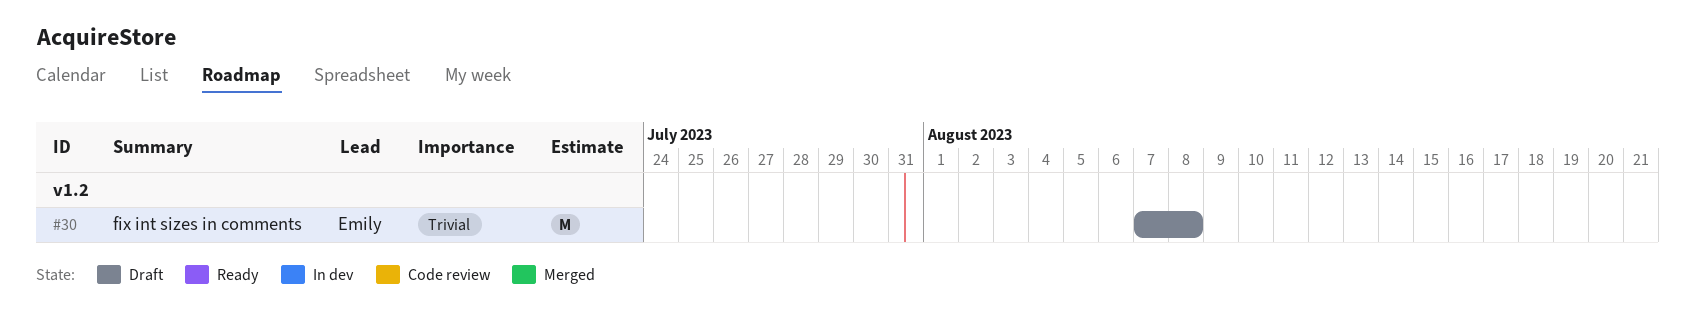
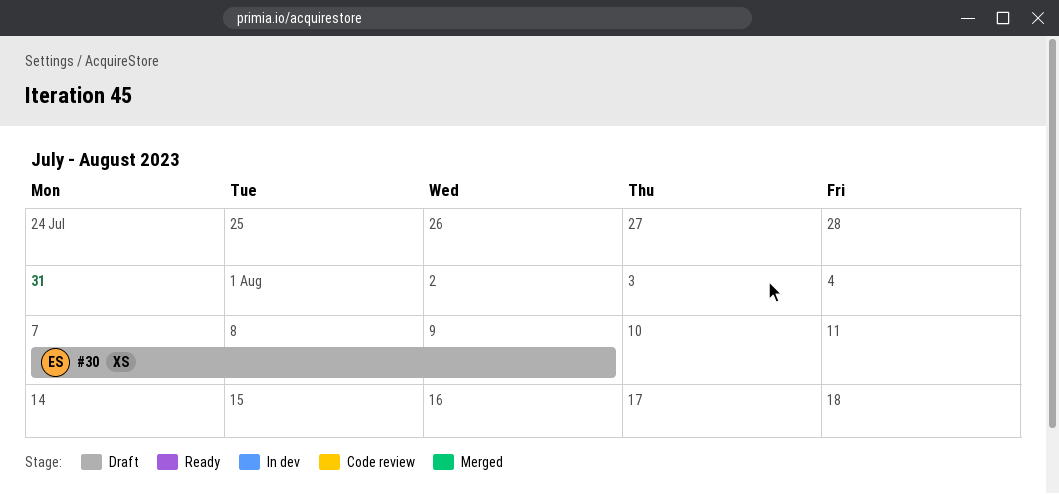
#30, estimate: M -> XS
#30, due: Aug 8 -> Aug 9

